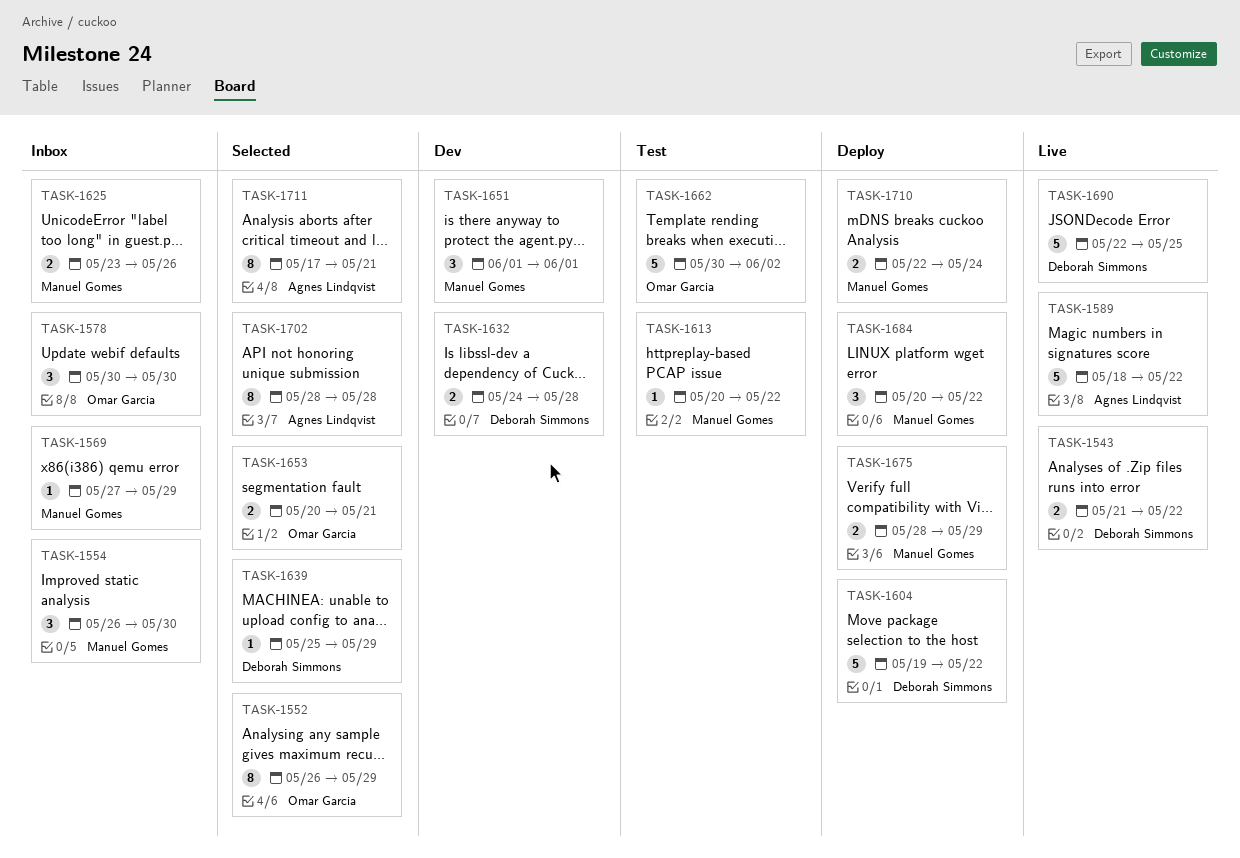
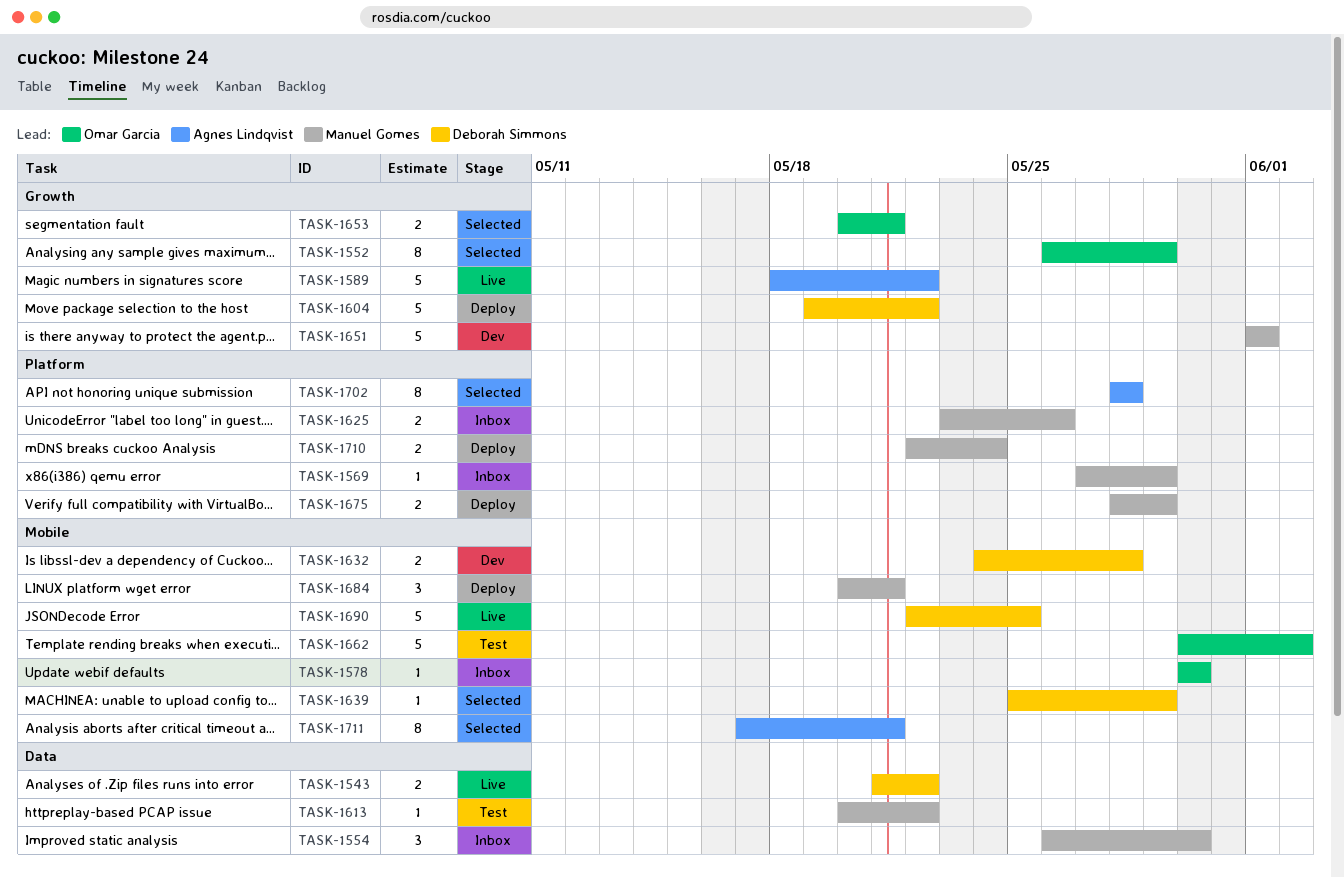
TASK-1578, estimate: 3 -> 1
TASK-1651, estimate: 3 -> 5
TASK-1684, due: May 22 -> May 21

